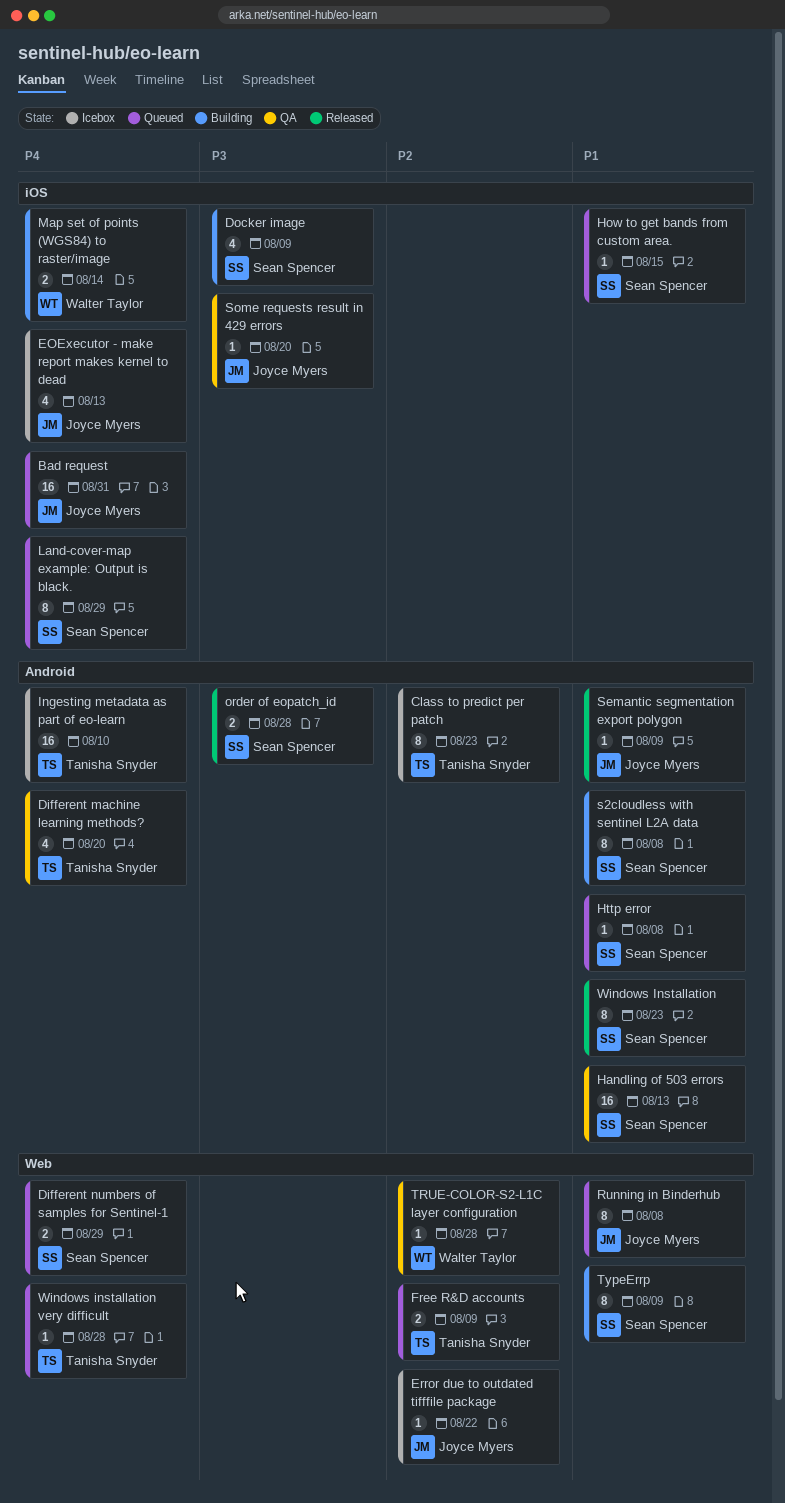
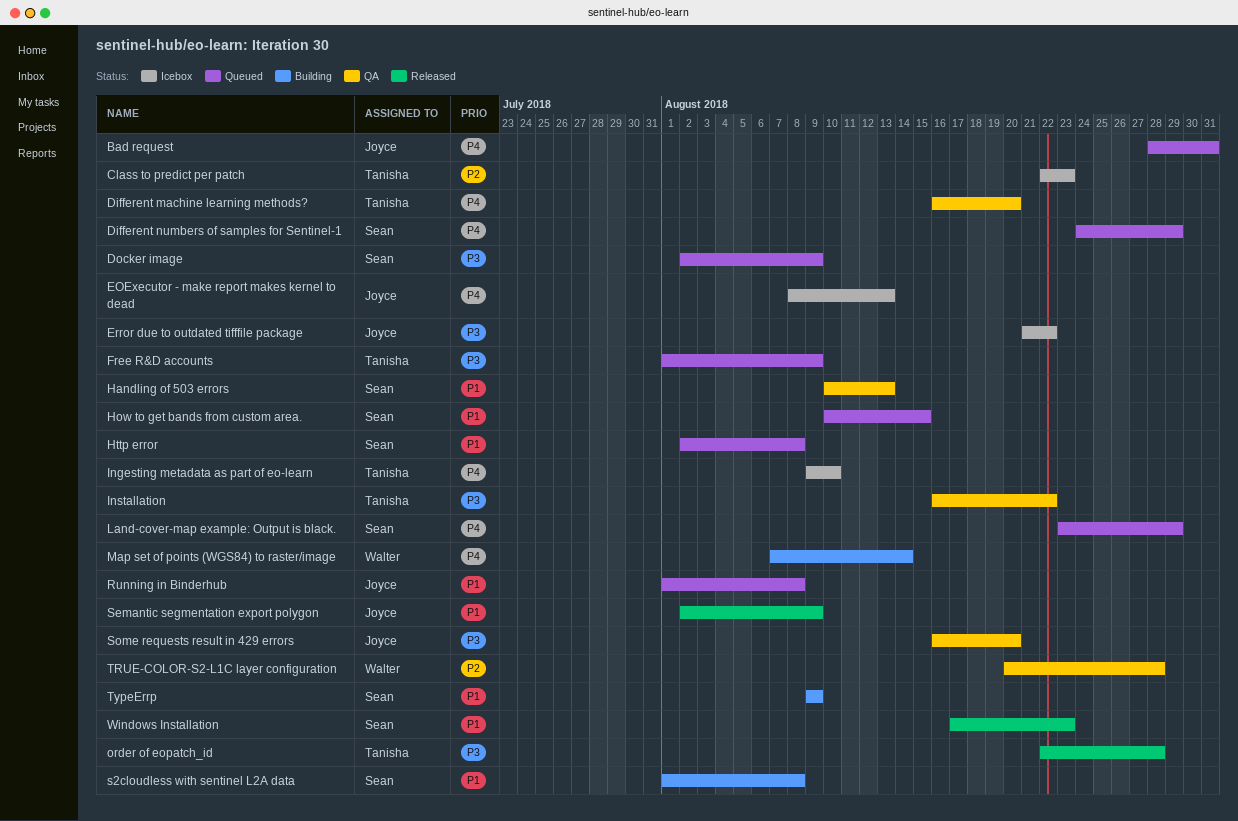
Docker image, status: Building -> Queued
Error due to outdated tifffile package, priority: P2 -> P3
Free R&D accounts, priority: P2 -> P3
Installation: none -> present
order of eopatch_id, owner: Sean Spencer -> Tanisha Snyder
Windows installation very difficult: present -> none

